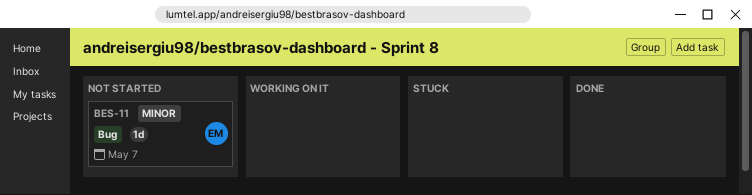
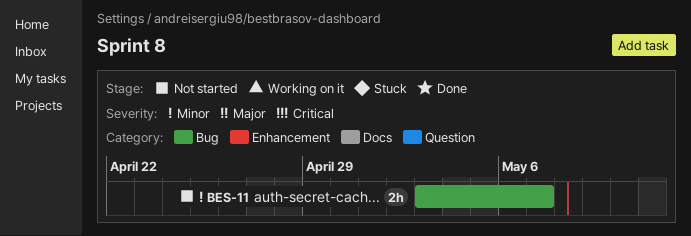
BES-11, estimate: 1d -> 2h

